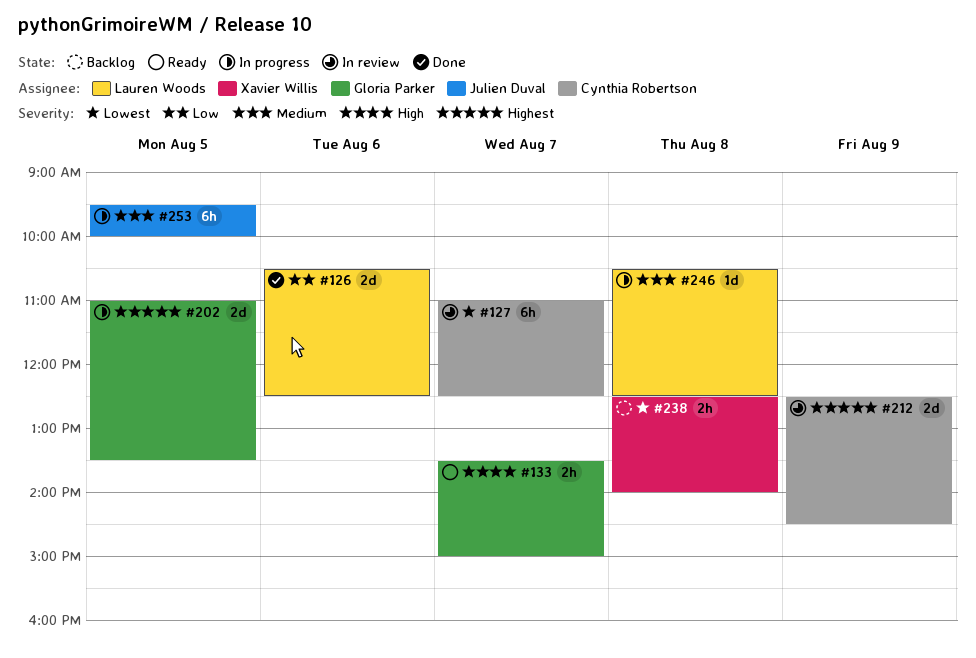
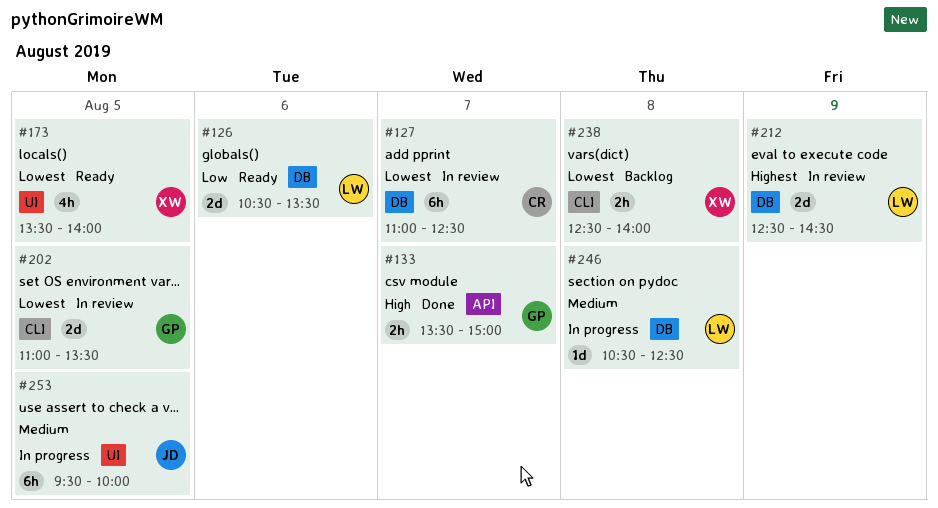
#126, status: Done -> Ready
#126, ends: 12:30 -> 13:30
#133, status: Ready -> Done
#173: none -> present
#202, status: In progress -> In review
#202, priority: Highest -> Lowest
#212, owner: Cynthia Robertson -> Lauren Woods

